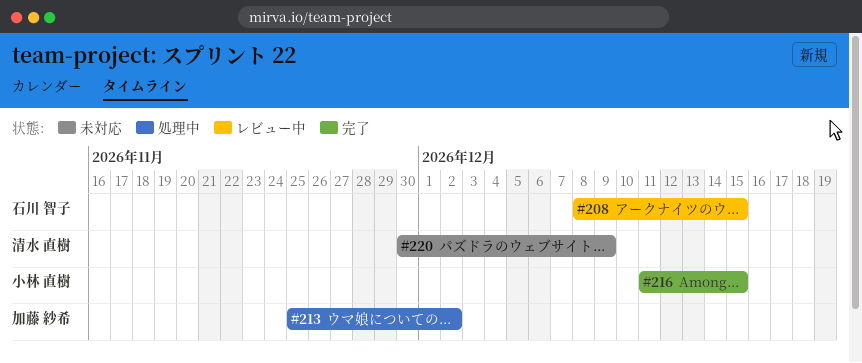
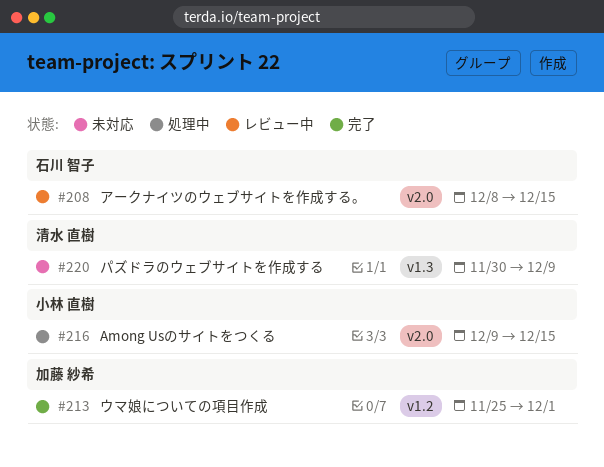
#213, status: 処理中 -> 完了
#213, due: Dec 2 -> Dec 1
#216, status: 完了 -> 処理中
#216, start: Dec 11 -> Dec 9

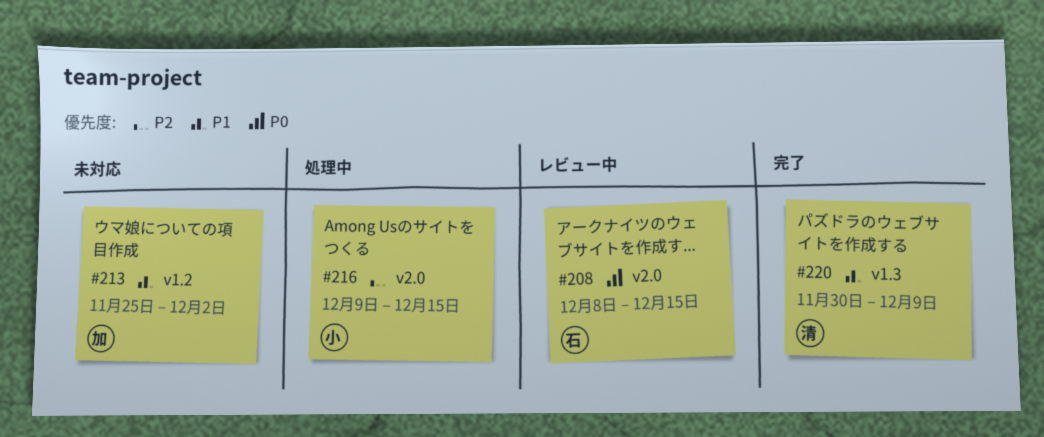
#213, status: 完了 -> 未対応
#213, due: Dec 1 -> Dec 2
#220, status: 未対応 -> 完了

